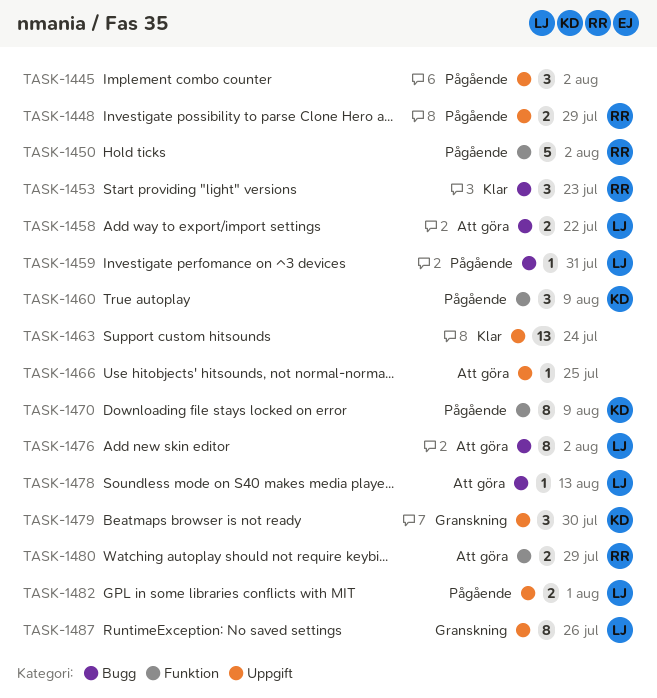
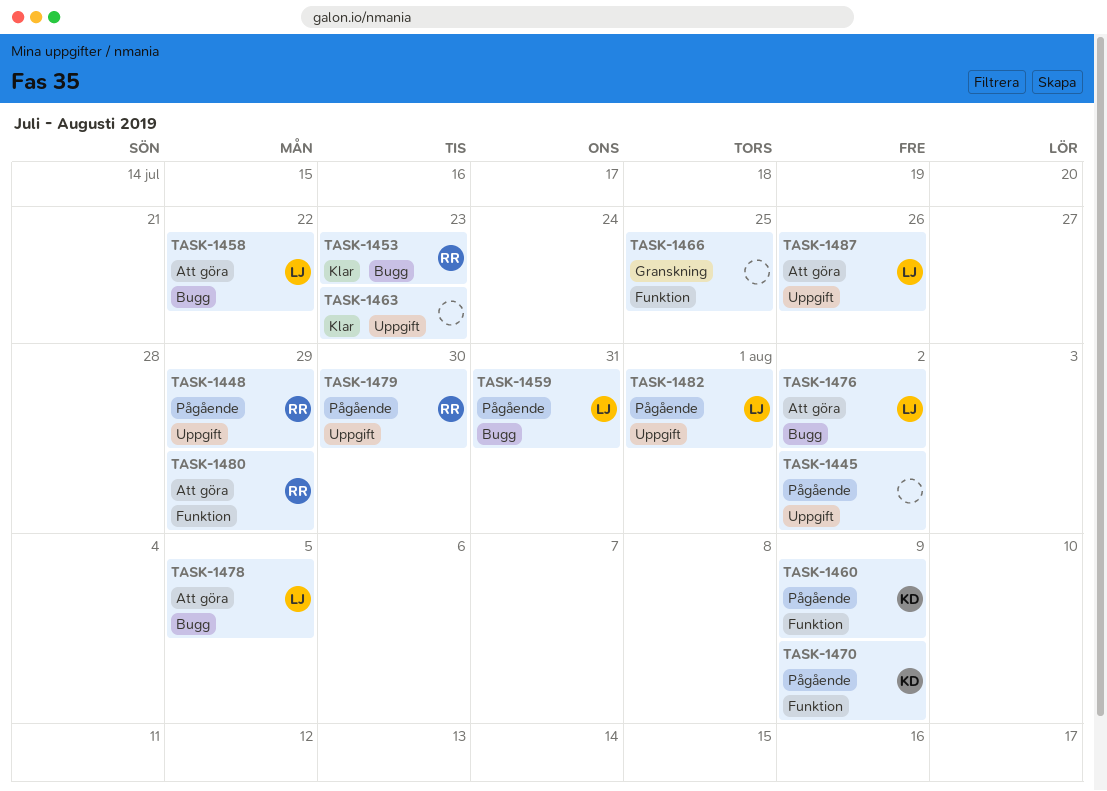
TASK-1450: present -> none
TASK-1463, due: Jul 24 -> Jul 23
TASK-1466, status: Att göra -> Granskning
TASK-1466, label: Uppgift -> Funktion
TASK-1478, due: Aug 13 -> Aug 5
TASK-1479, status: Granskning -> Pågående
TASK-1479, owner: KD -> RR
TASK-1487, status: Granskning -> Att göra

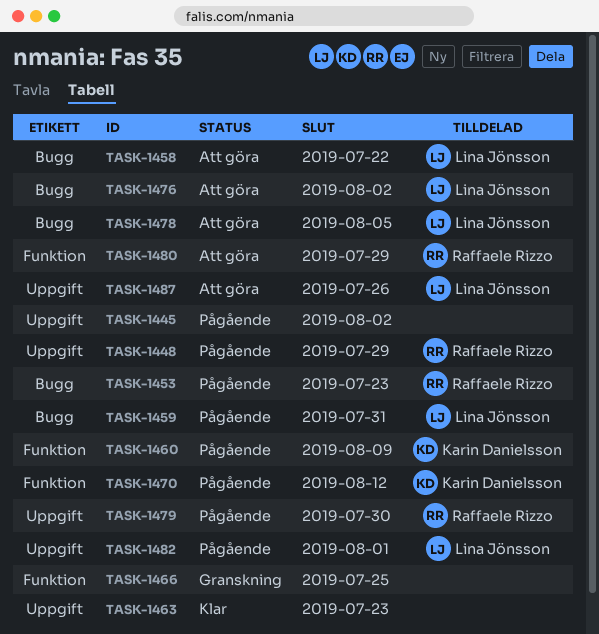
TASK-1453, status: Klar -> Pågående
TASK-1470, due: Aug 9 -> Aug 12

